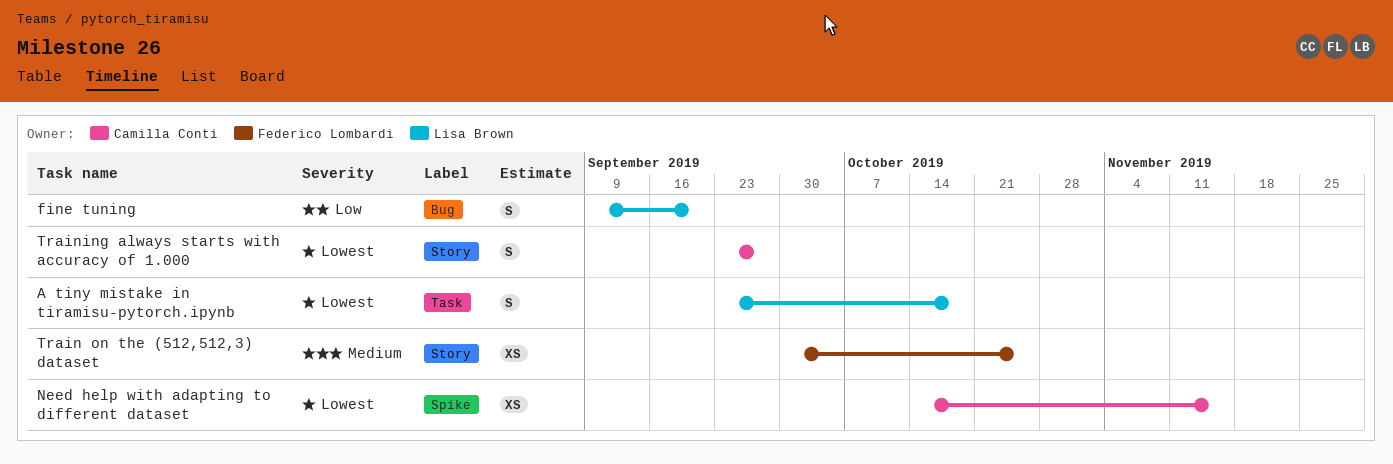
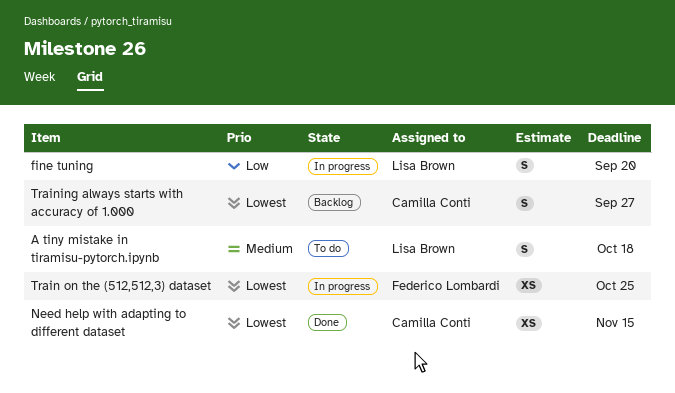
A tiny mistake in tiramisu-pytorch.ipynb, priority: Lowest -> Medium
Train on the (512,512,3) dataset, priority: Medium -> Lowest

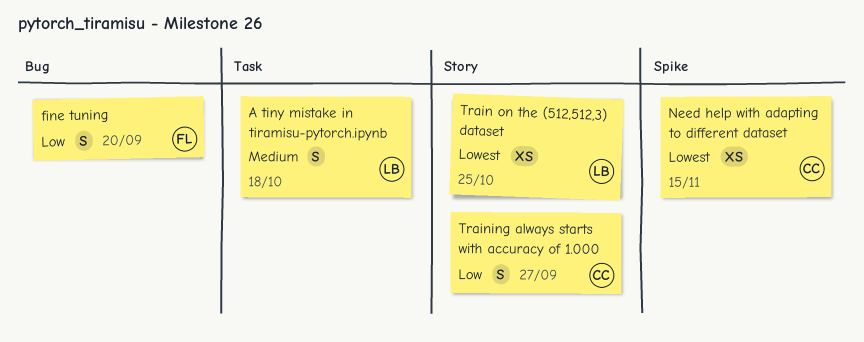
fine tuning, owner: Lisa Brown -> Federico Lombardi
Train on the (512,512,3) dataset, owner: Federico Lombardi -> Lisa Brown
Training always starts with accuracy of 1.000, priority: Lowest -> Low

